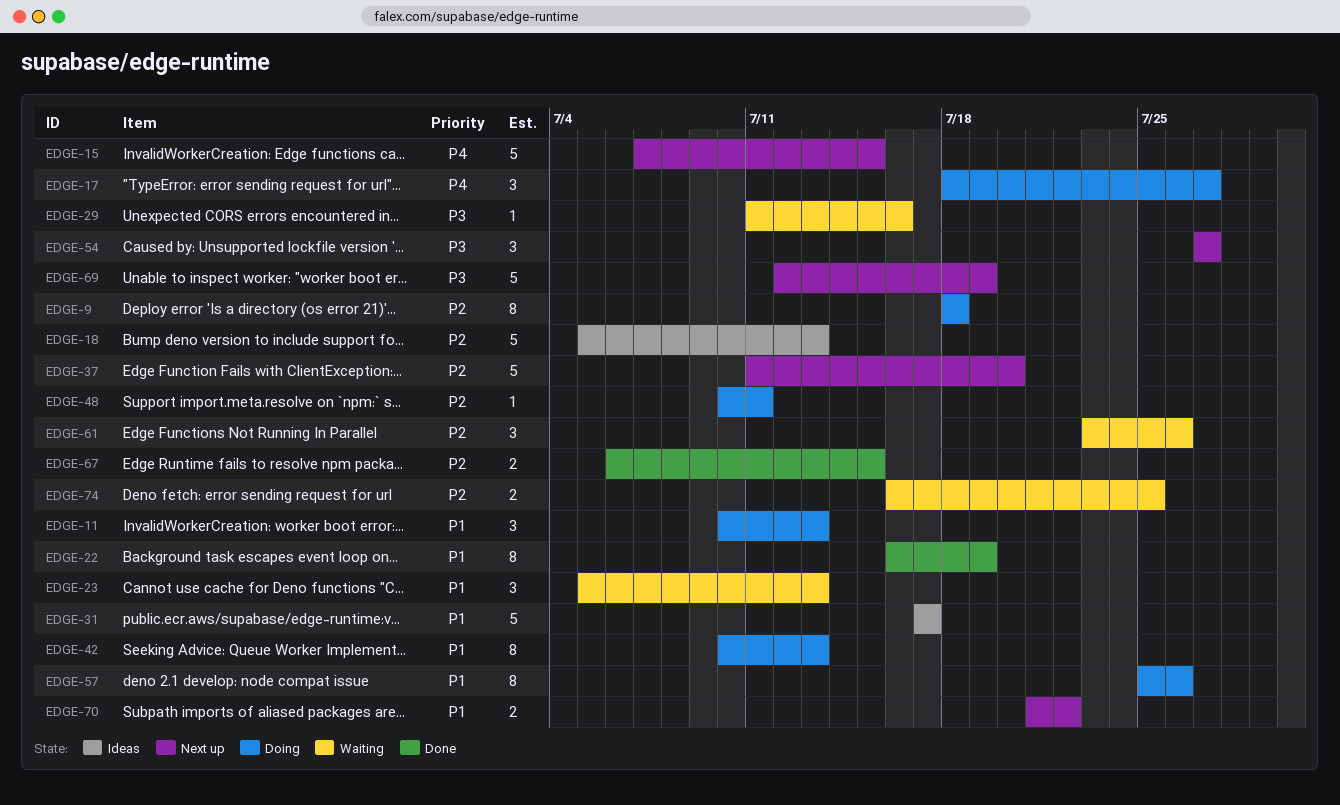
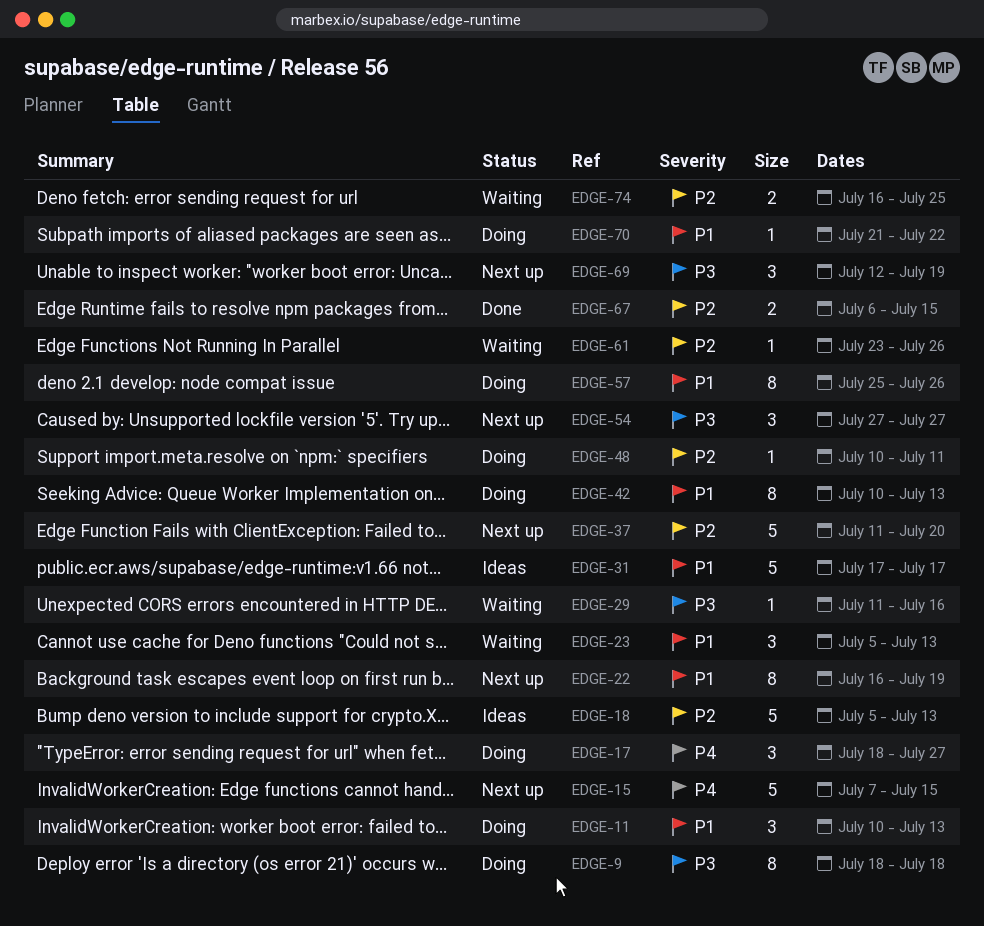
EDGE-9, priority: P2 -> P3
EDGE-22, status: Done -> Next up
EDGE-61, estimate: 3 -> 1
EDGE-69, estimate: 5 -> 3
EDGE-70, status: Next up -> Doing
EDGE-70, estimate: 2 -> 1

